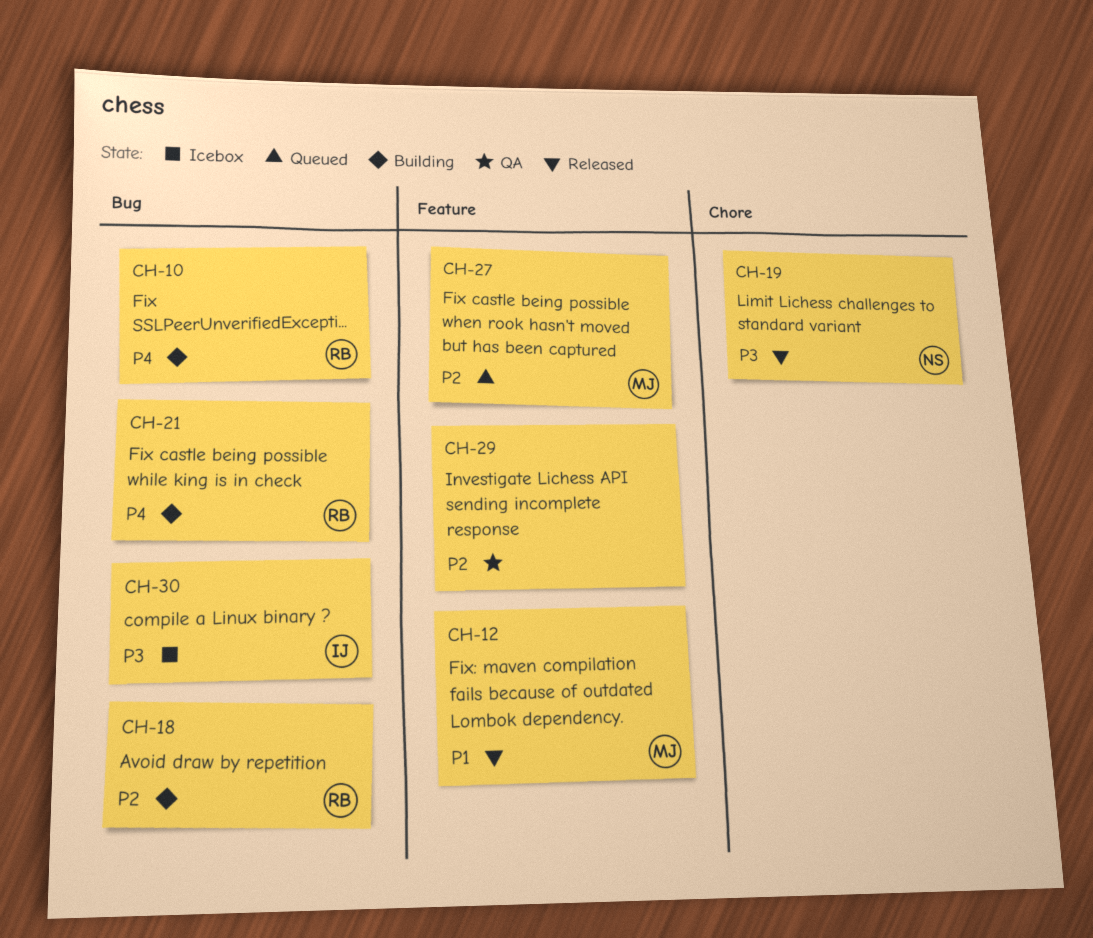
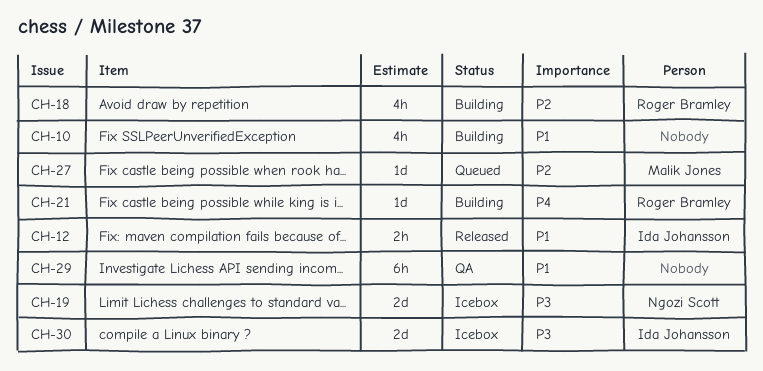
CH-10, owner: Roger Bramley -> none
CH-10, priority: P4 -> P1
CH-12, owner: Malik Jones -> Ida Johansson
CH-19, status: Released -> Icebox
CH-29, priority: P2 -> P1

